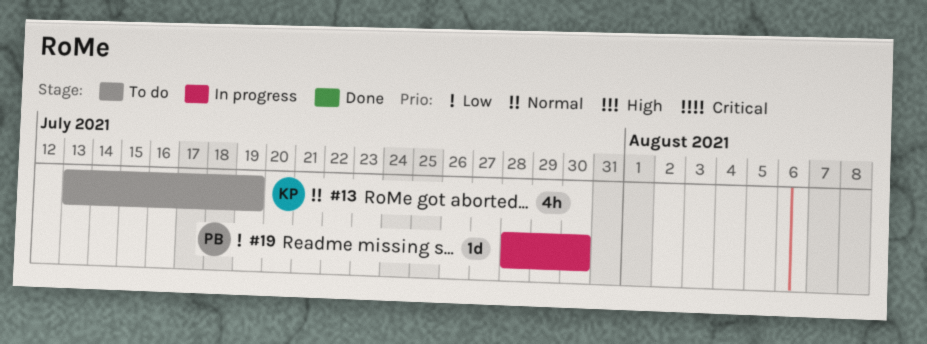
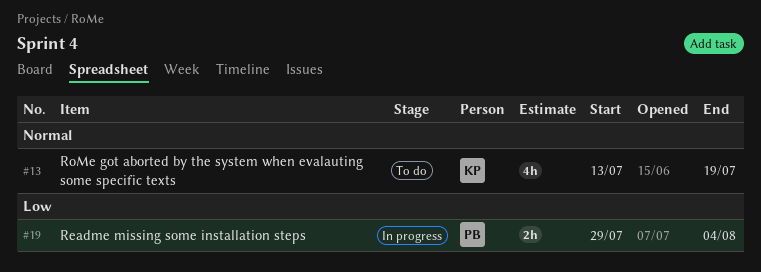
#19, estimate: 1d -> 2h
#19, start: Jul 28 -> Jul 29
#19, due: Jul 30 -> Aug 4

